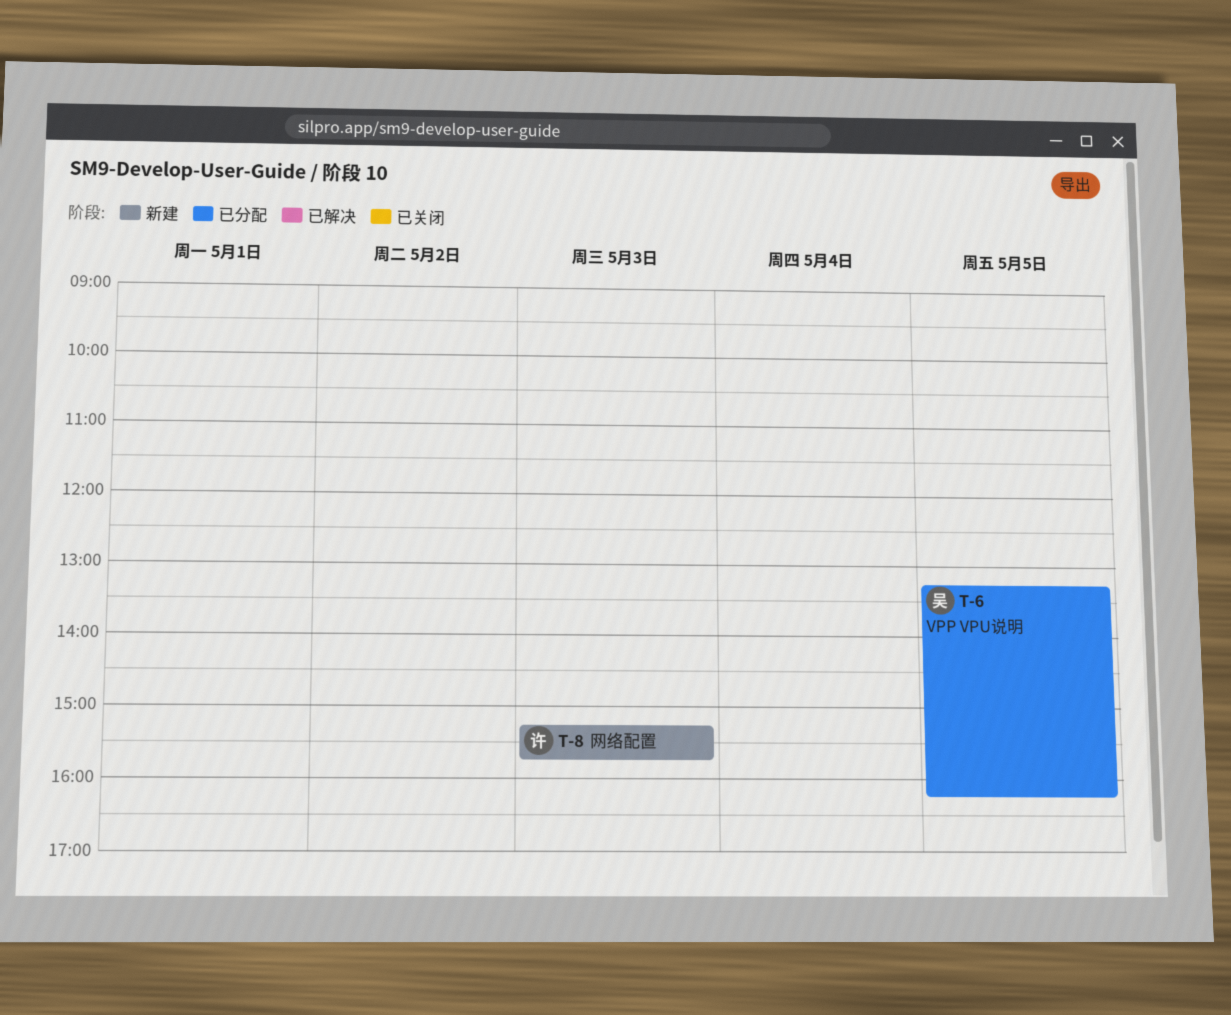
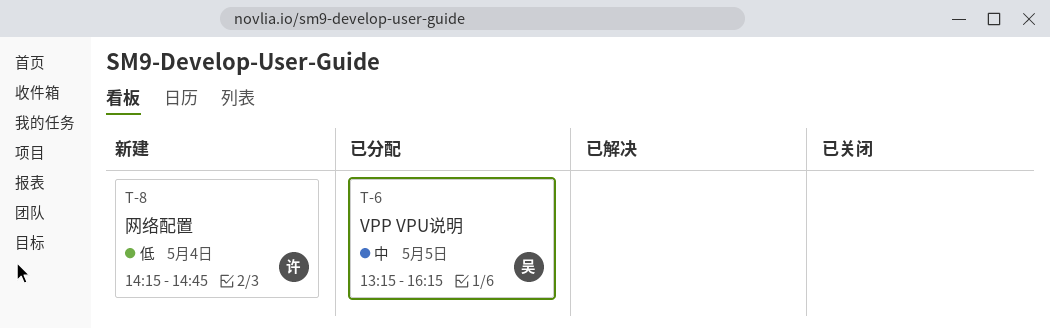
T-8, day: May 3 -> May 4
T-8, begins: 15:15 -> 14:15
T-8, ends: 15:45 -> 14:45

